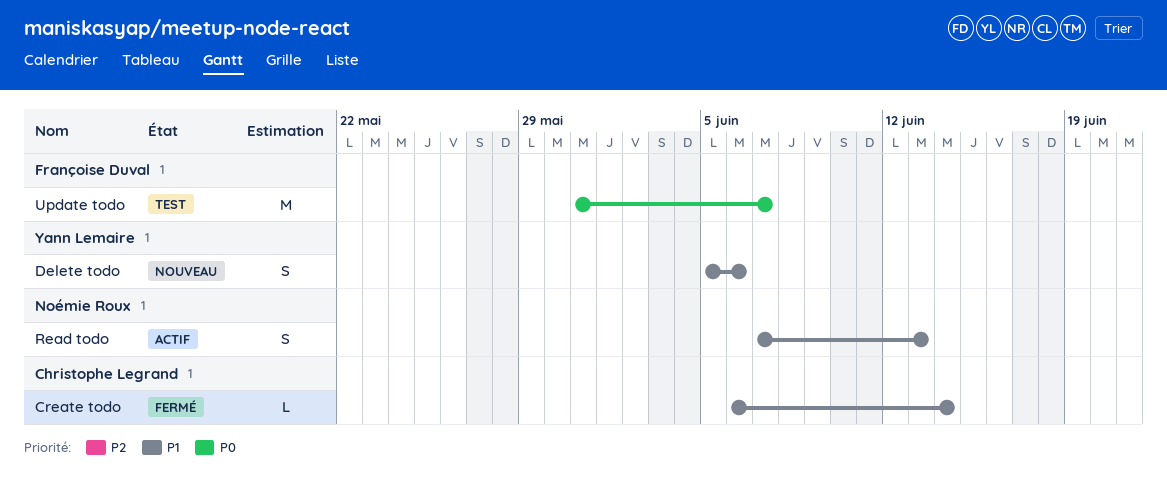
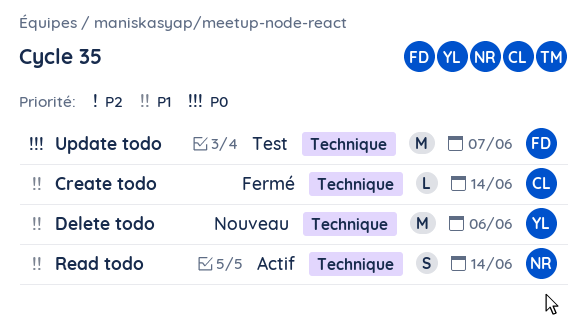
Delete todo, estimate: S -> M
Read todo, due: Jun 13 -> Jun 14

